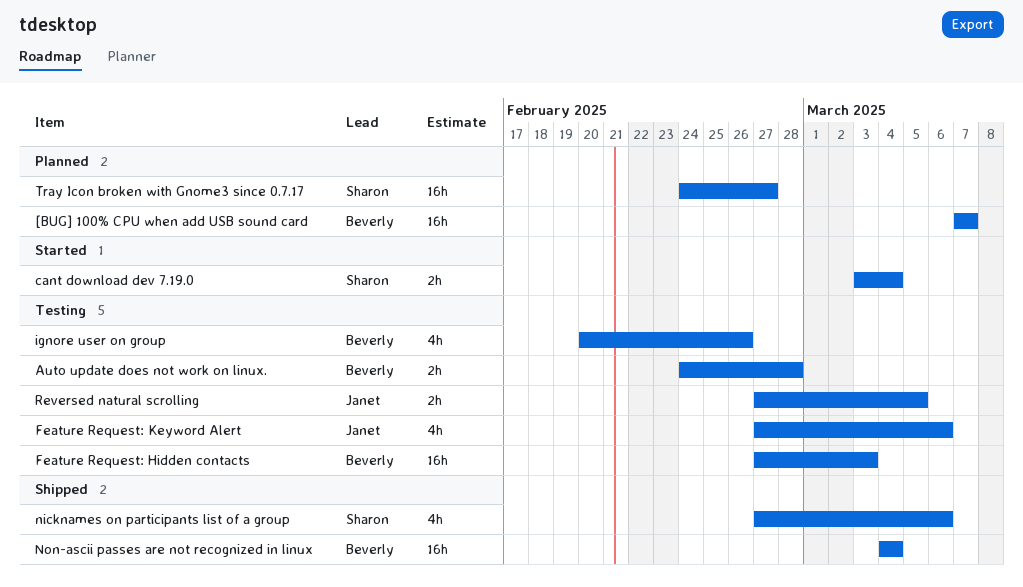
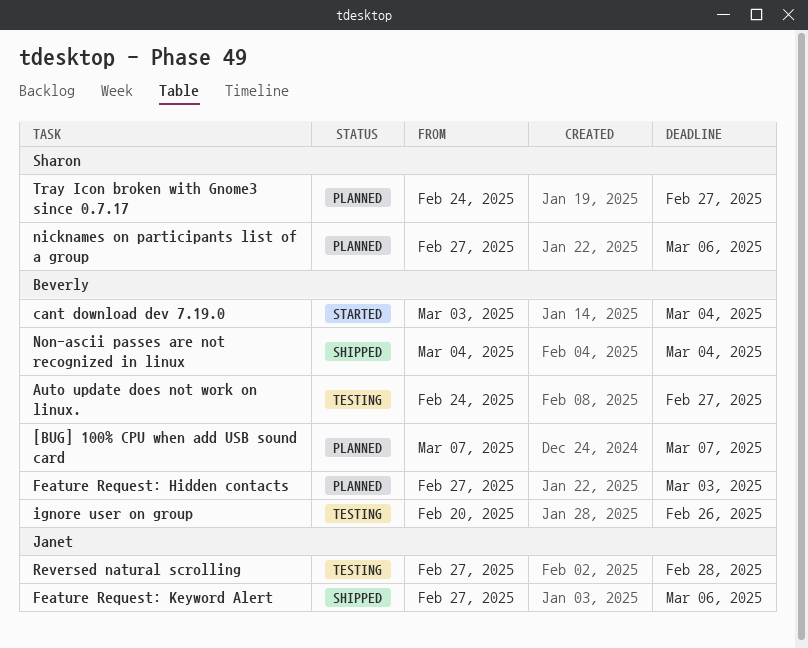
Auto update does not work on linux., due: Feb 28 -> Feb 27
cant download dev 7.19.0, owner: Sharon -> Beverly
Feature Request: Hidden contacts, status: Testing -> Planned
Feature Request: Keyword Alert, status: Testing -> Shipped
nicknames on participants list of a group, status: Shipped -> Planned
Reversed natural scrolling, due: Mar 5 -> Feb 28

